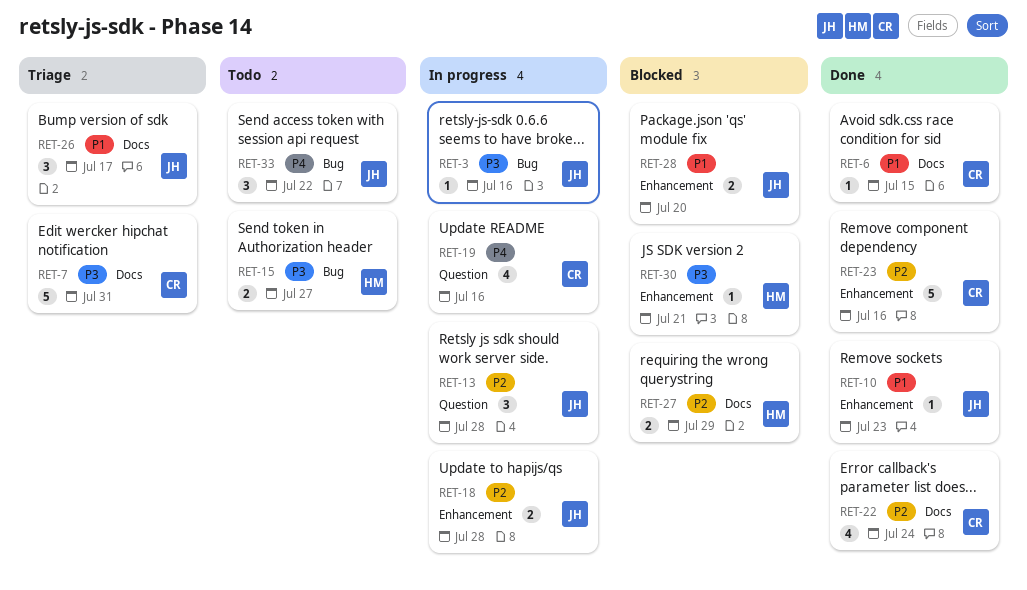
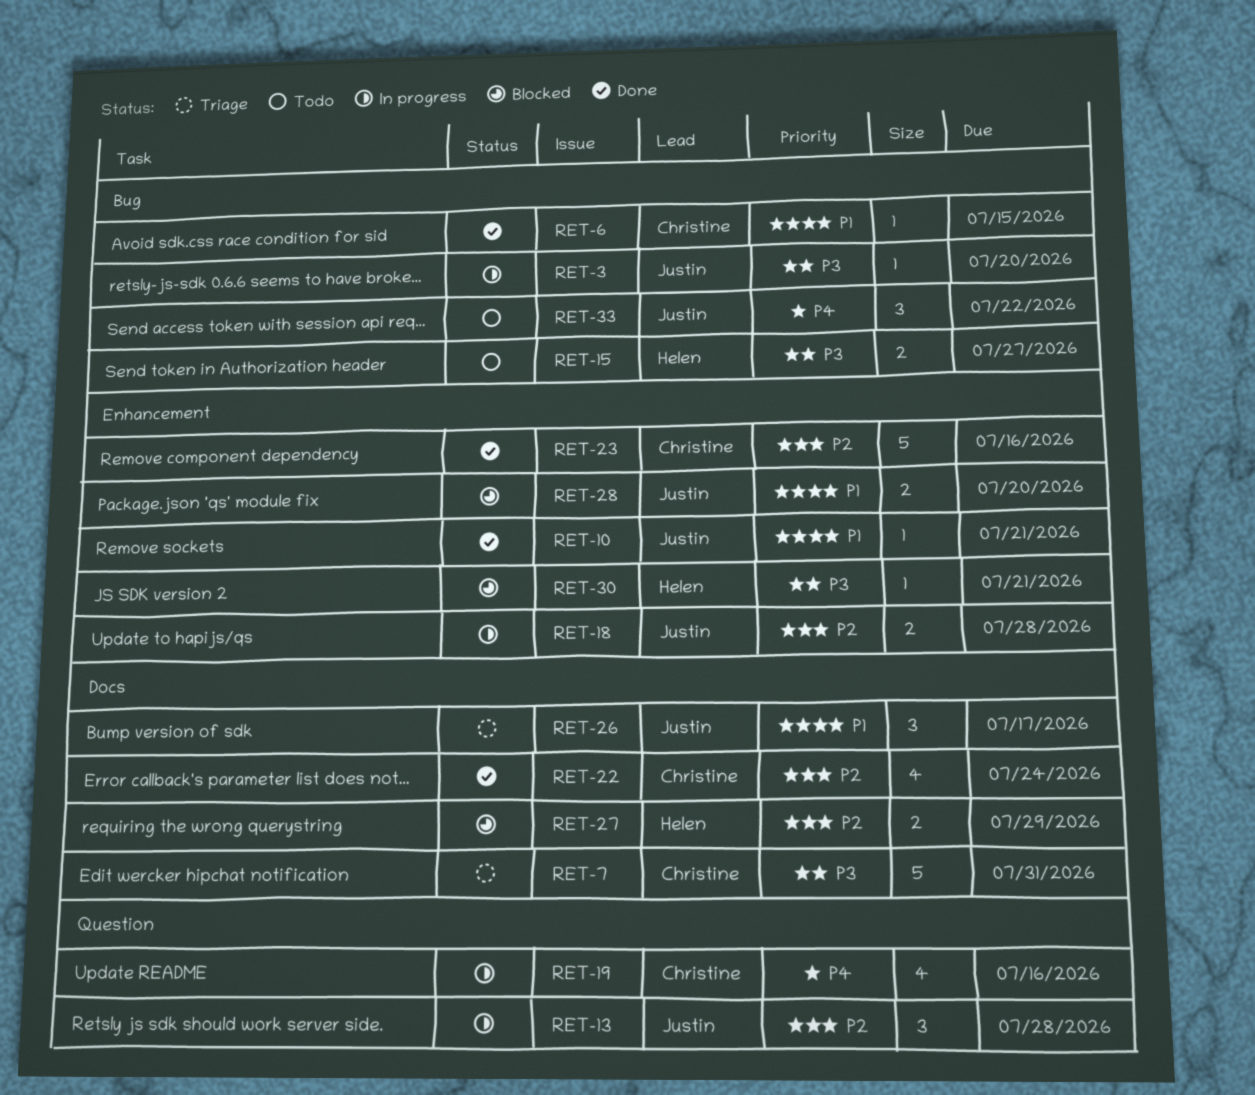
RET-3, due: Jul 16 -> Jul 20
RET-6, label: Docs -> Bug
RET-10, due: Jul 23 -> Jul 21

